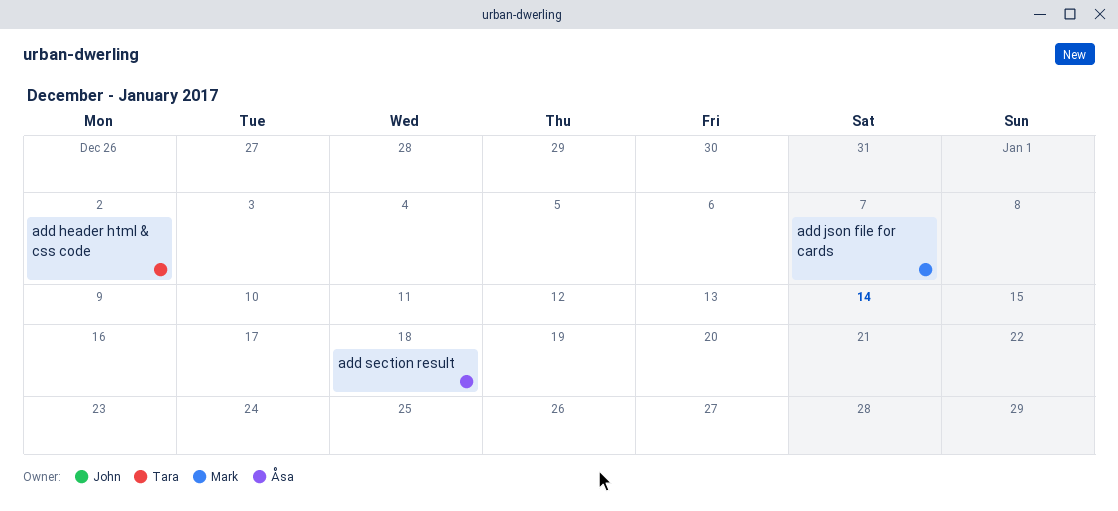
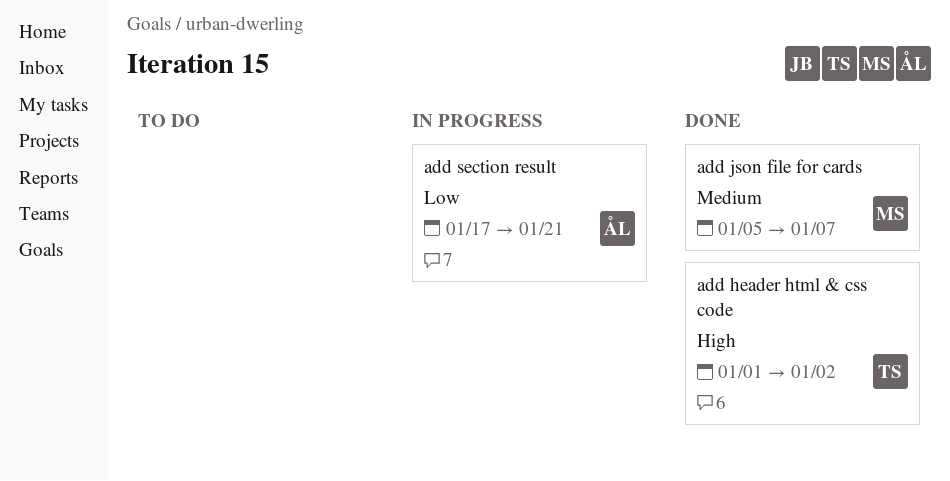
add section result, due: Jan 18 -> Jan 21

